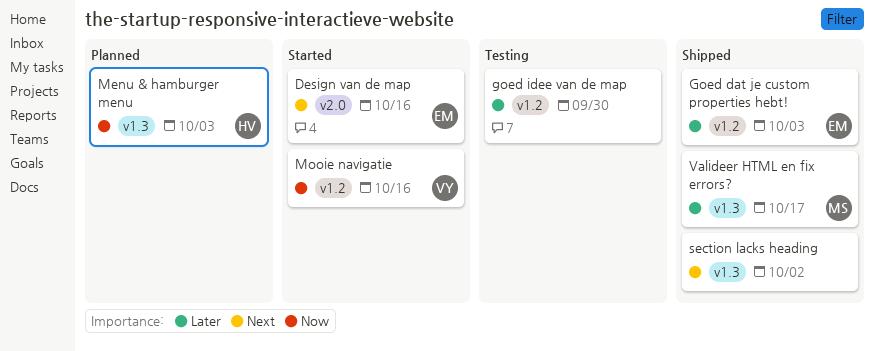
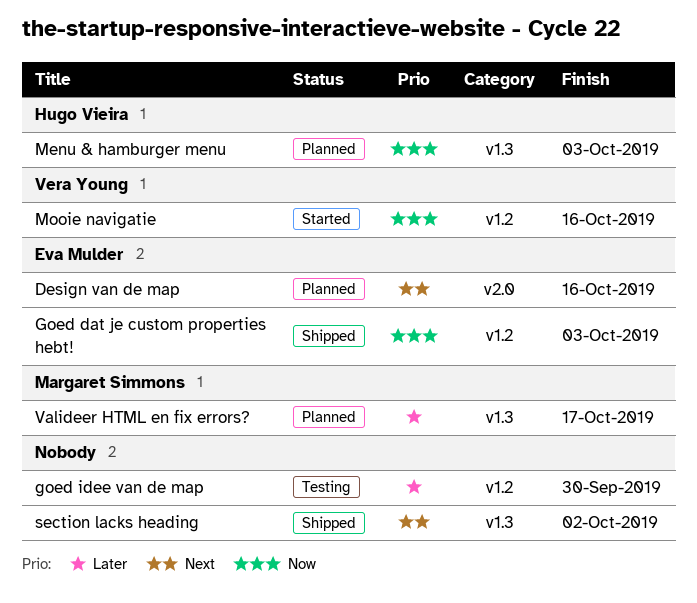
Design van de map, status: Started -> Planned
Goed dat je custom properties hebt!, priority: Later -> Now
Valideer HTML en fix errors?, status: Shipped -> Planned

